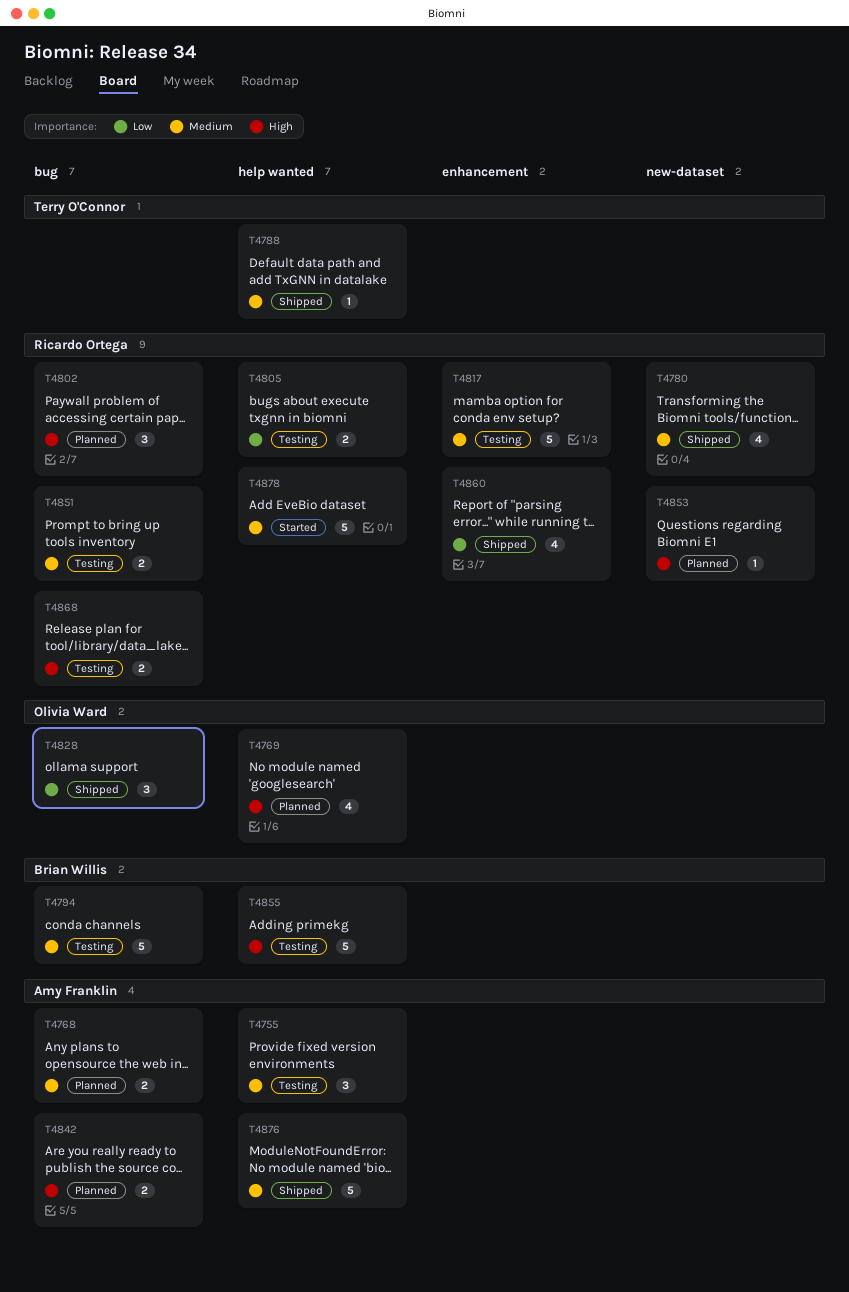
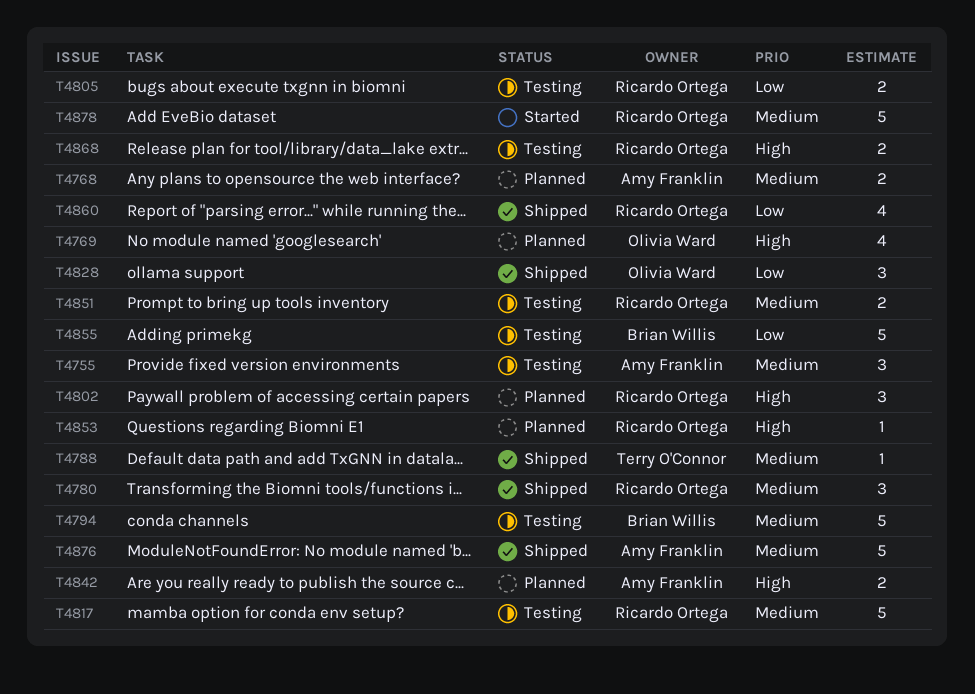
T4780, estimate: 4 -> 3
T4855, priority: High -> Low

